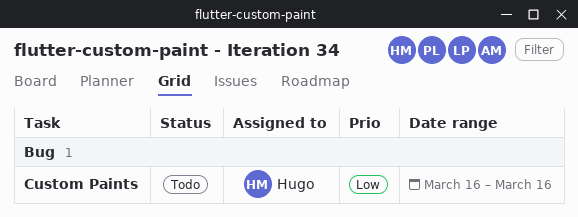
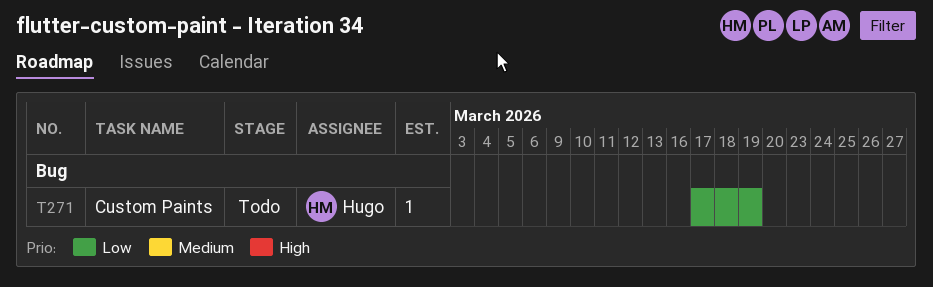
Custom Paints, start: Mar 16 -> Mar 17
Custom Paints, due: Mar 16 -> Mar 19

